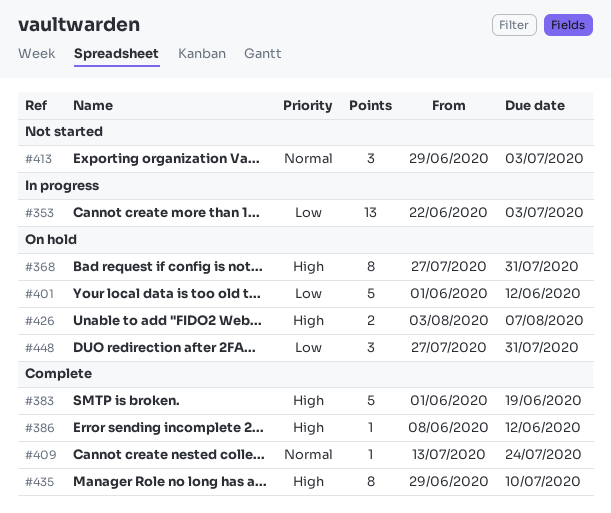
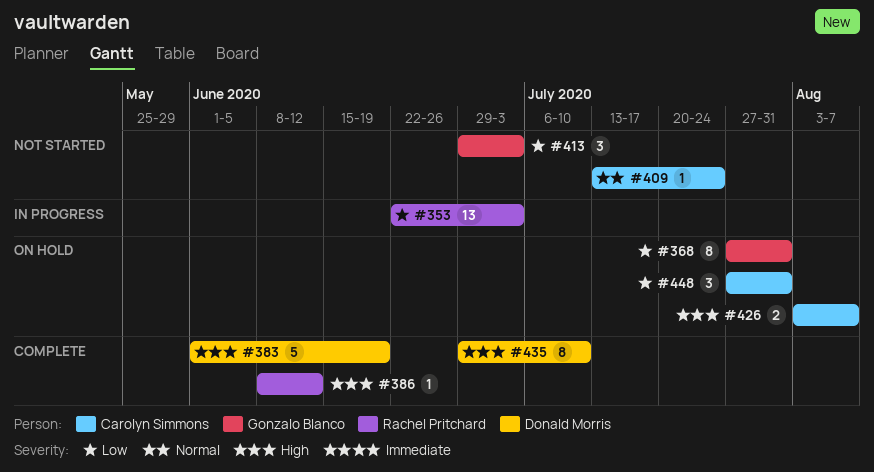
#368, priority: High -> Low
#401: present -> none
#409, status: Complete -> Not started
#413, priority: Normal -> Low

